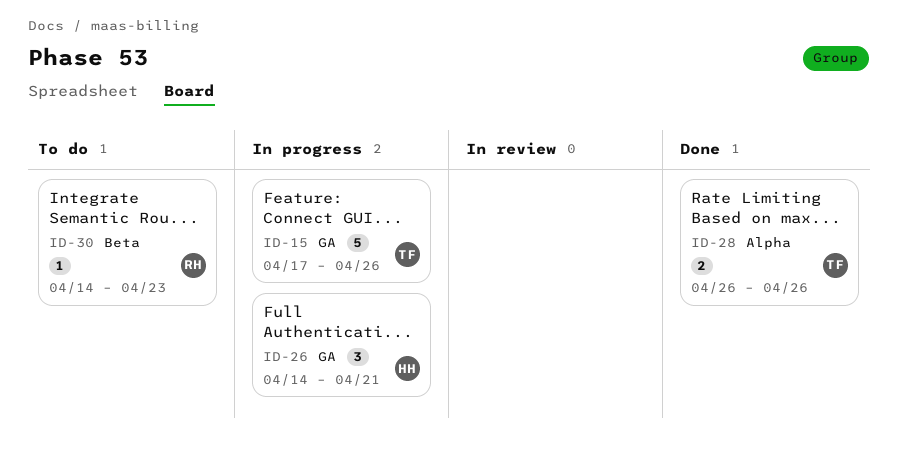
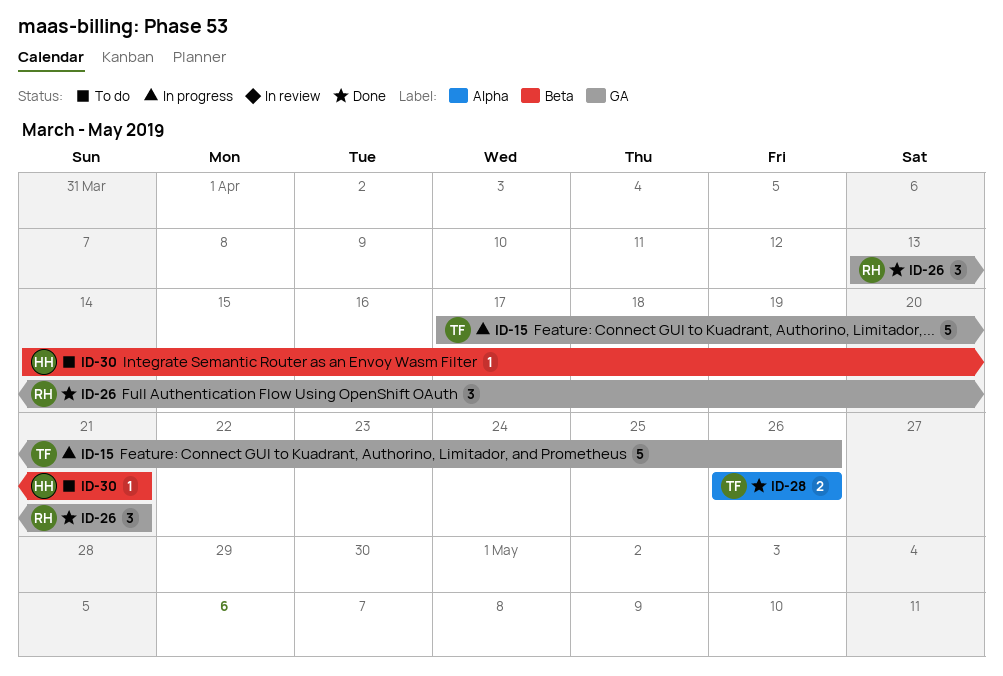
ID-26, status: In progress -> Done
ID-26, owner: HH -> RH
ID-26, start: Apr 14 -> Apr 13
ID-30, owner: RH -> HH
ID-30, due: Apr 23 -> Apr 21

